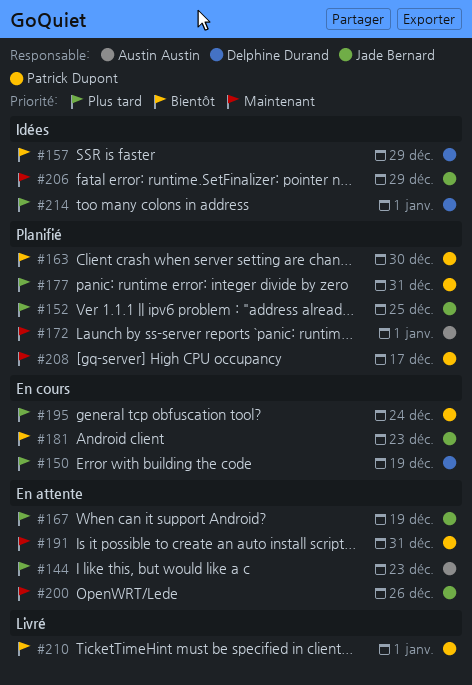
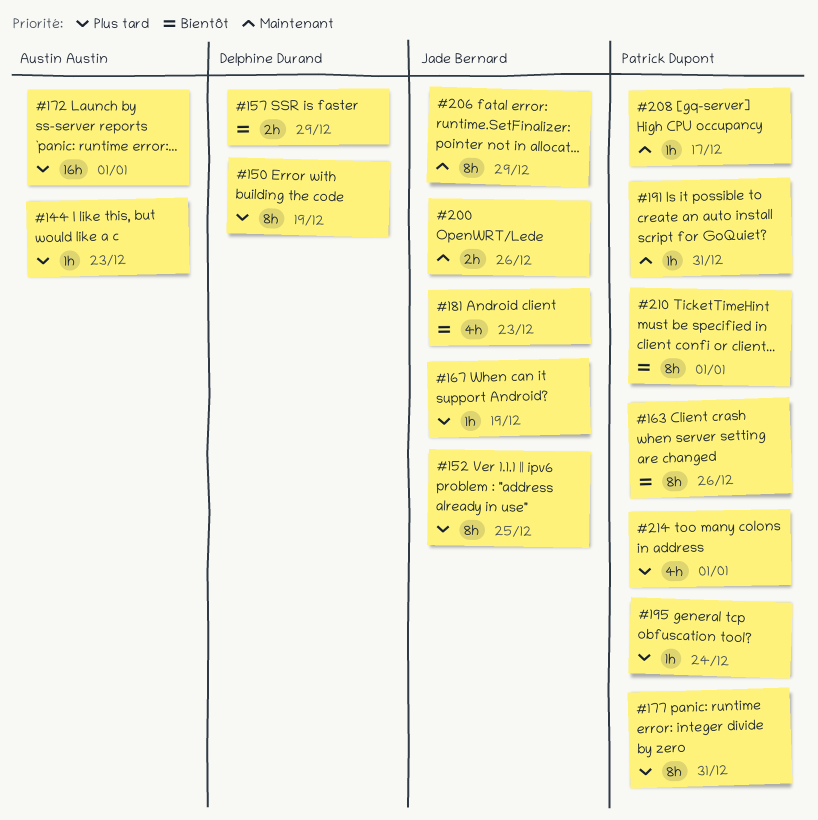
#163, due: Dec 30 -> Dec 26
#172, priority: Maintenant -> Plus tard
#214, owner: Delphine Durand -> Patrick Dupont

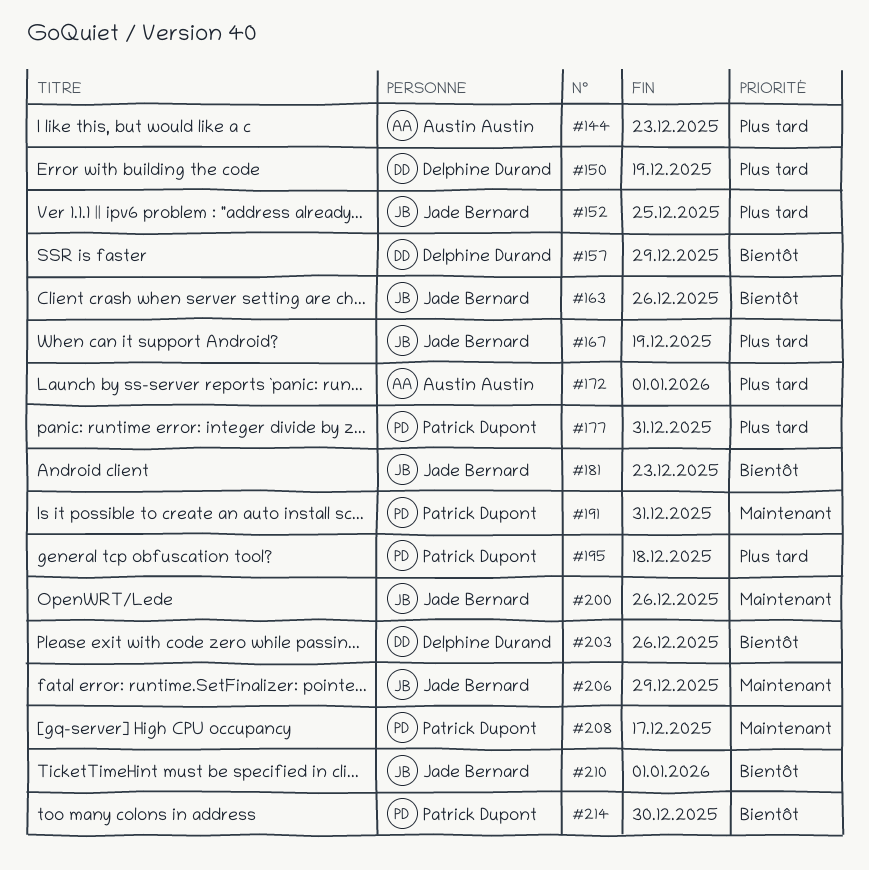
#163, owner: Patrick Dupont -> Jade Bernard
#195, due: Dec 24 -> Dec 18
#203: none -> present
#210, owner: Patrick Dupont -> Jade Bernard
#214, priority: Plus tard -> Bientôt
#214, due: Jan 1 -> Dec 30

